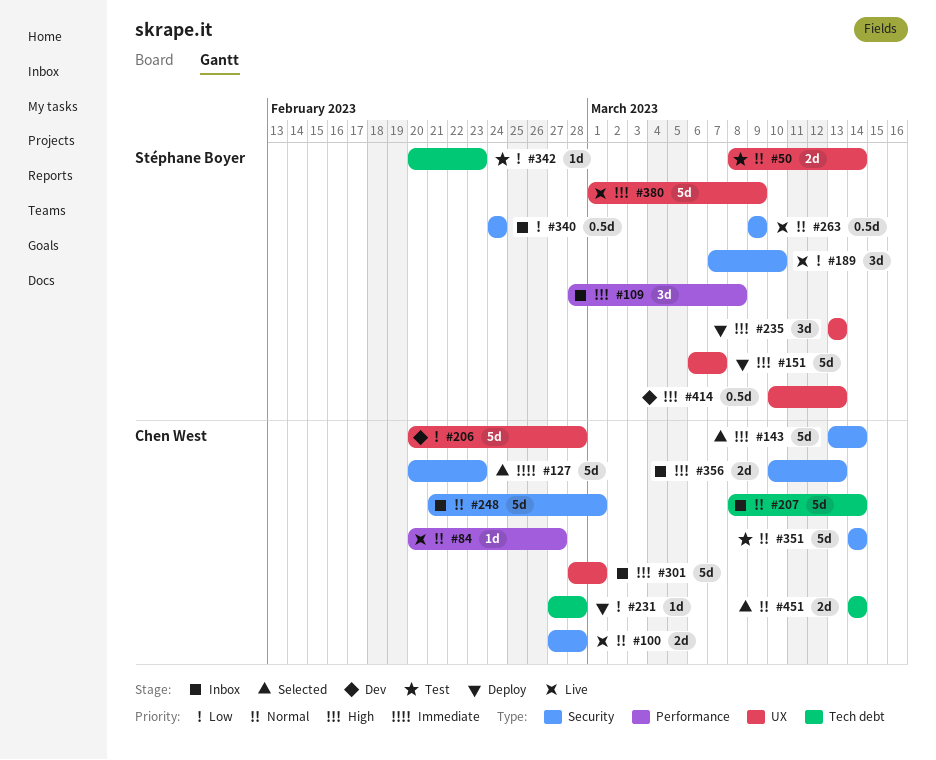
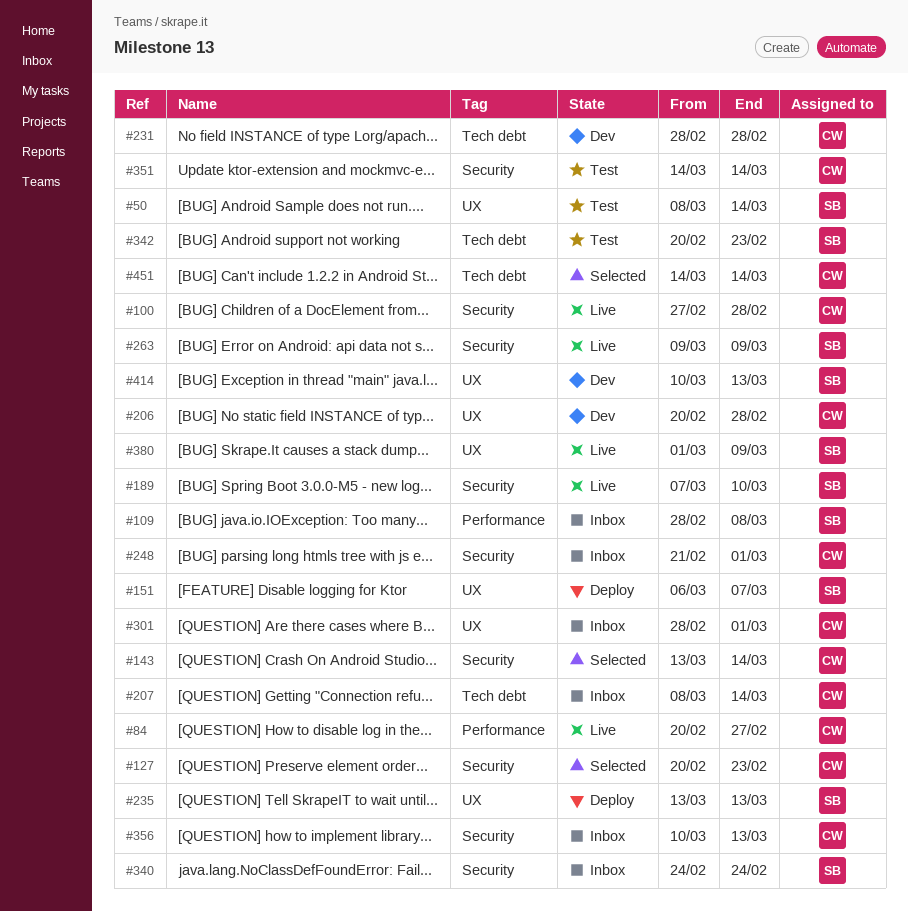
#231, status: Deploy -> Dev
#231, start: Feb 27 -> Feb 28

